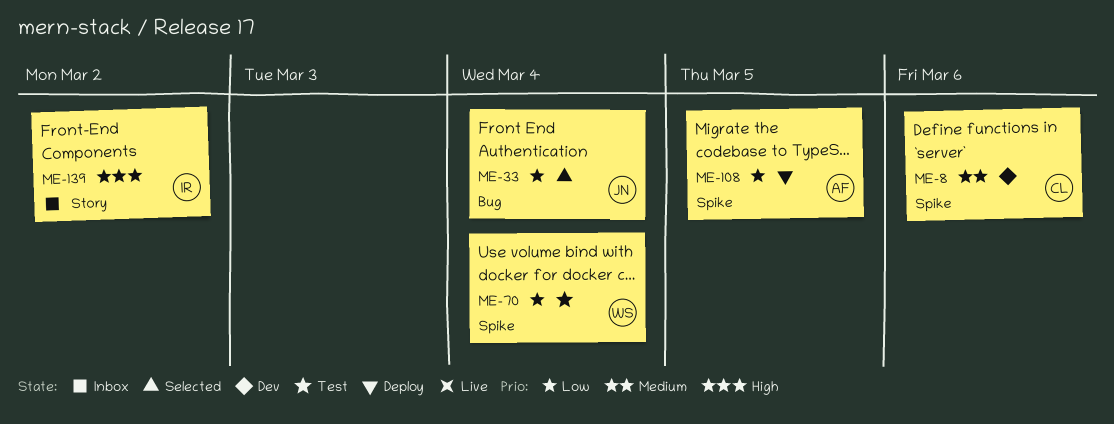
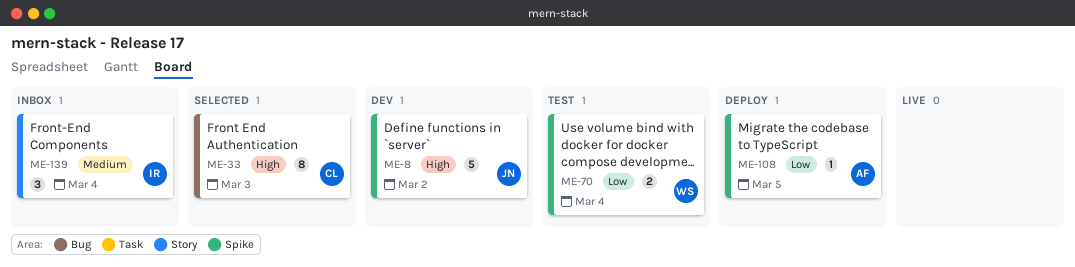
ME-8, owner: CL -> JN
ME-8, priority: Medium -> High
ME-8, due: Mar 6 -> Mar 2
ME-33, owner: JN -> CL
ME-33, priority: Low -> High
ME-33, due: Mar 4 -> Mar 3
ME-139, priority: High -> Medium
ME-139, due: Mar 2 -> Mar 4

